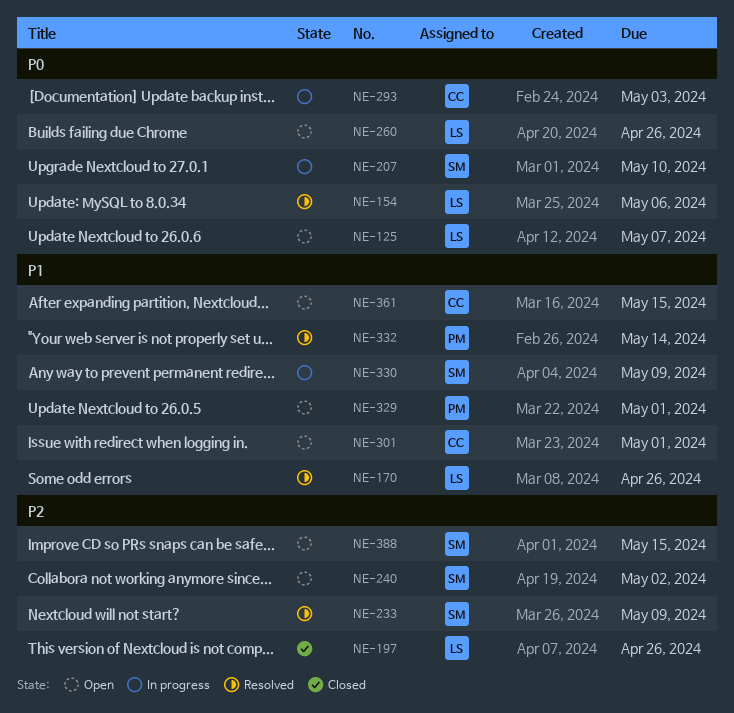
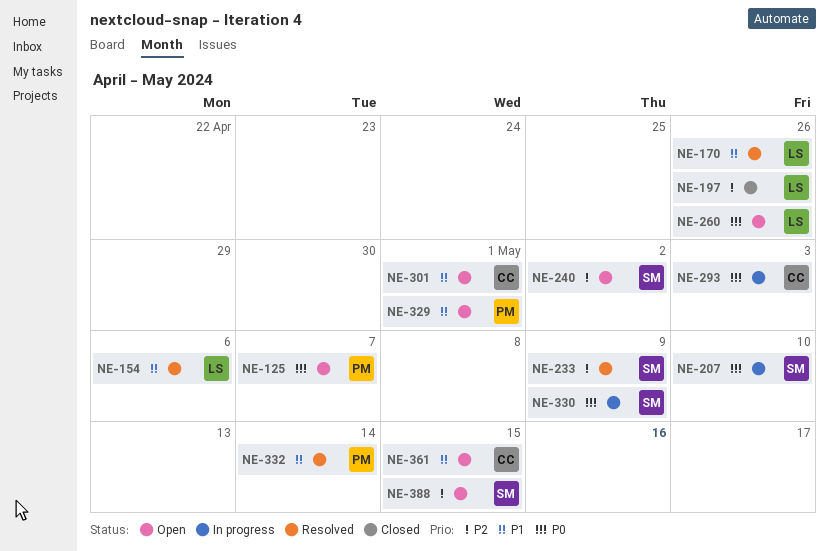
NE-125, owner: LS -> PM
NE-154, priority: P0 -> P1
NE-330, priority: P1 -> P0

